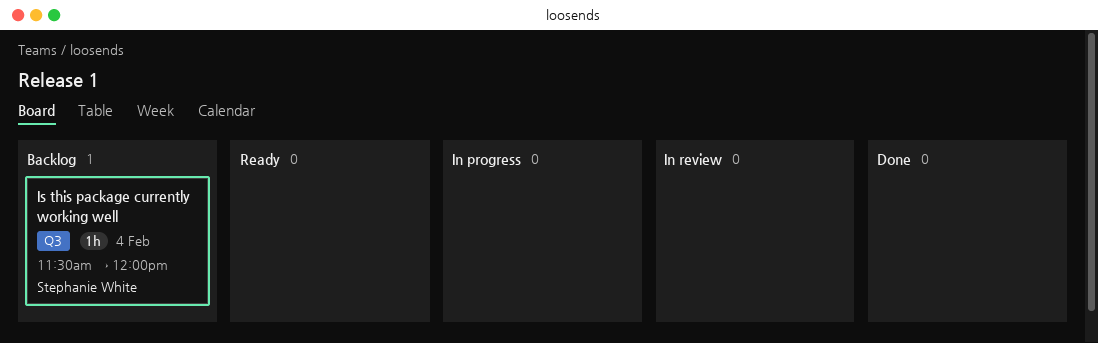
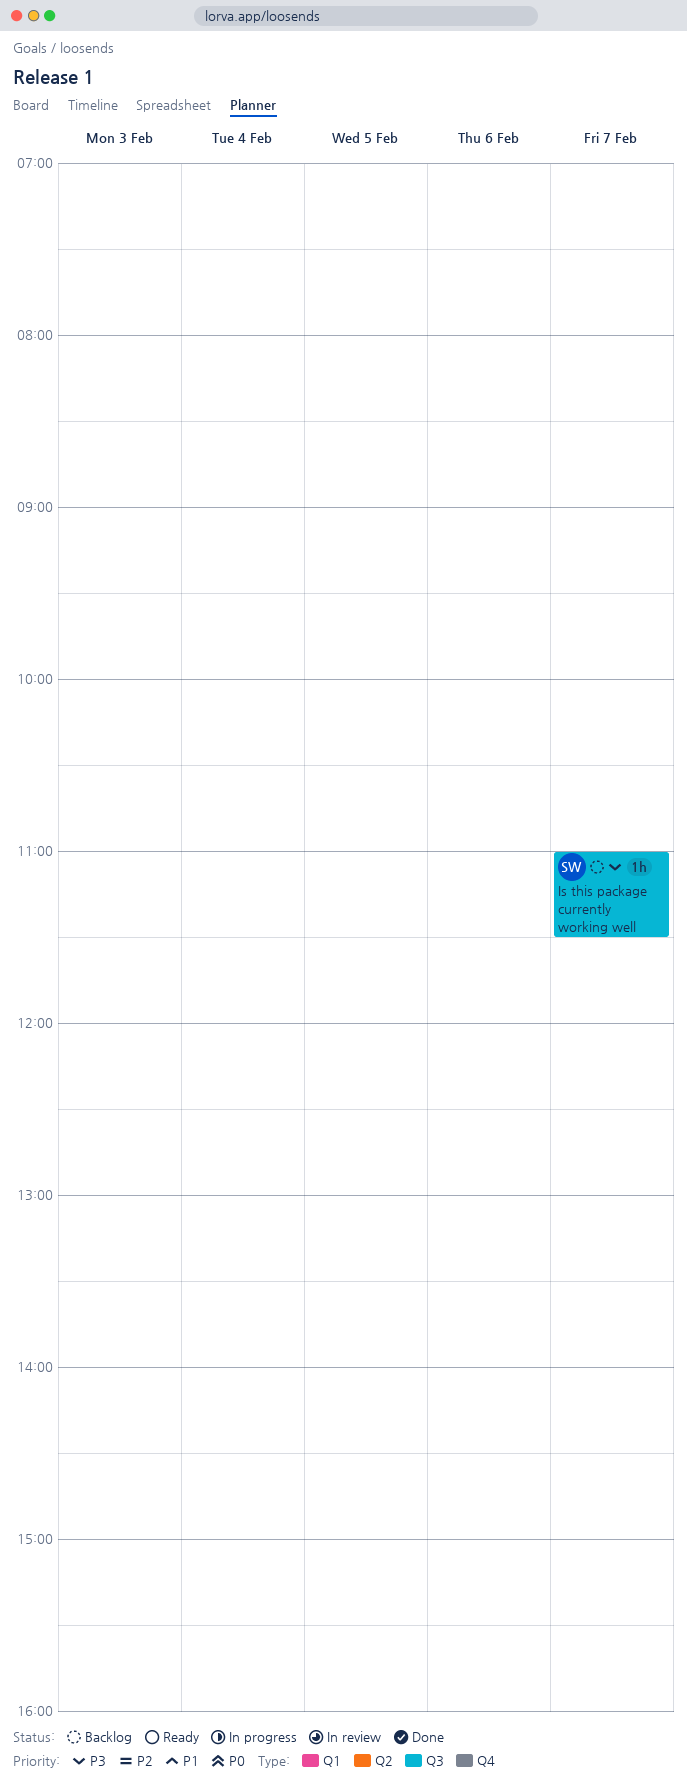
Is this package currently working well, day: Feb 4 -> Feb 7
Is this package currently working well, begins: 11:30 -> 11:00
Is this package currently working well, ends: 12:00 -> 11:30

